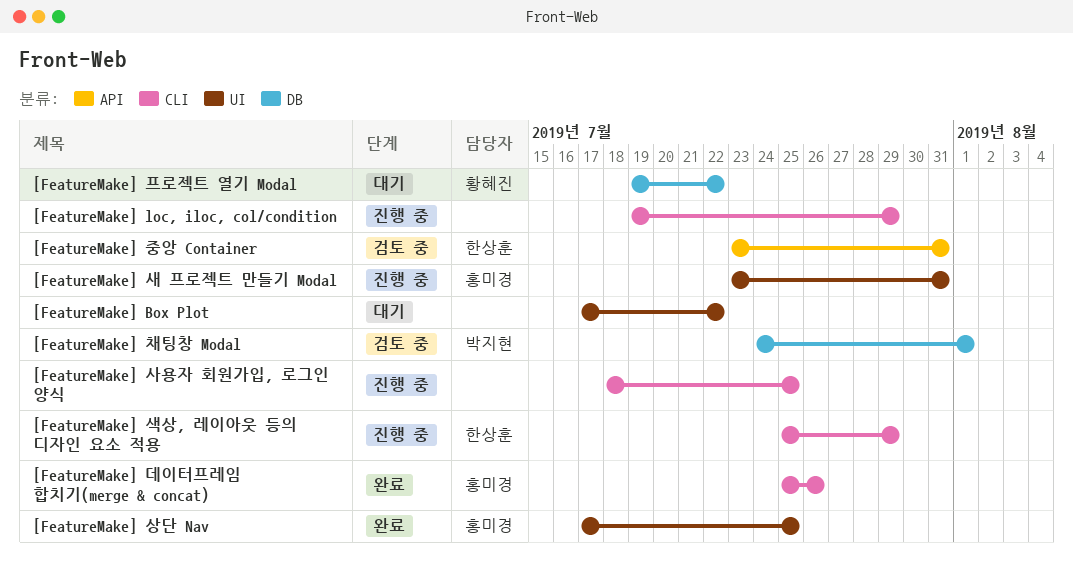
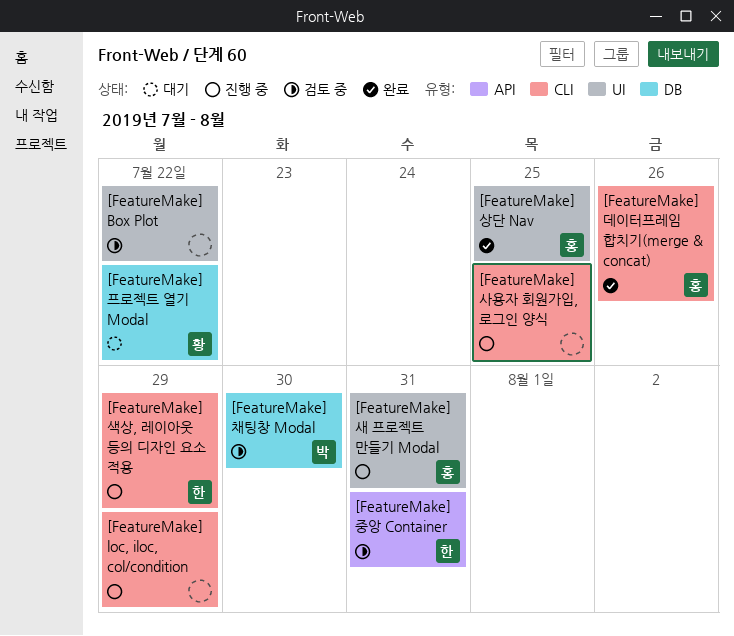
[FeatureMake] Box Plot, status: 대기 -> 검토 중
[FeatureMake] 채팅창 Modal, due: Aug 1 -> Jul 30

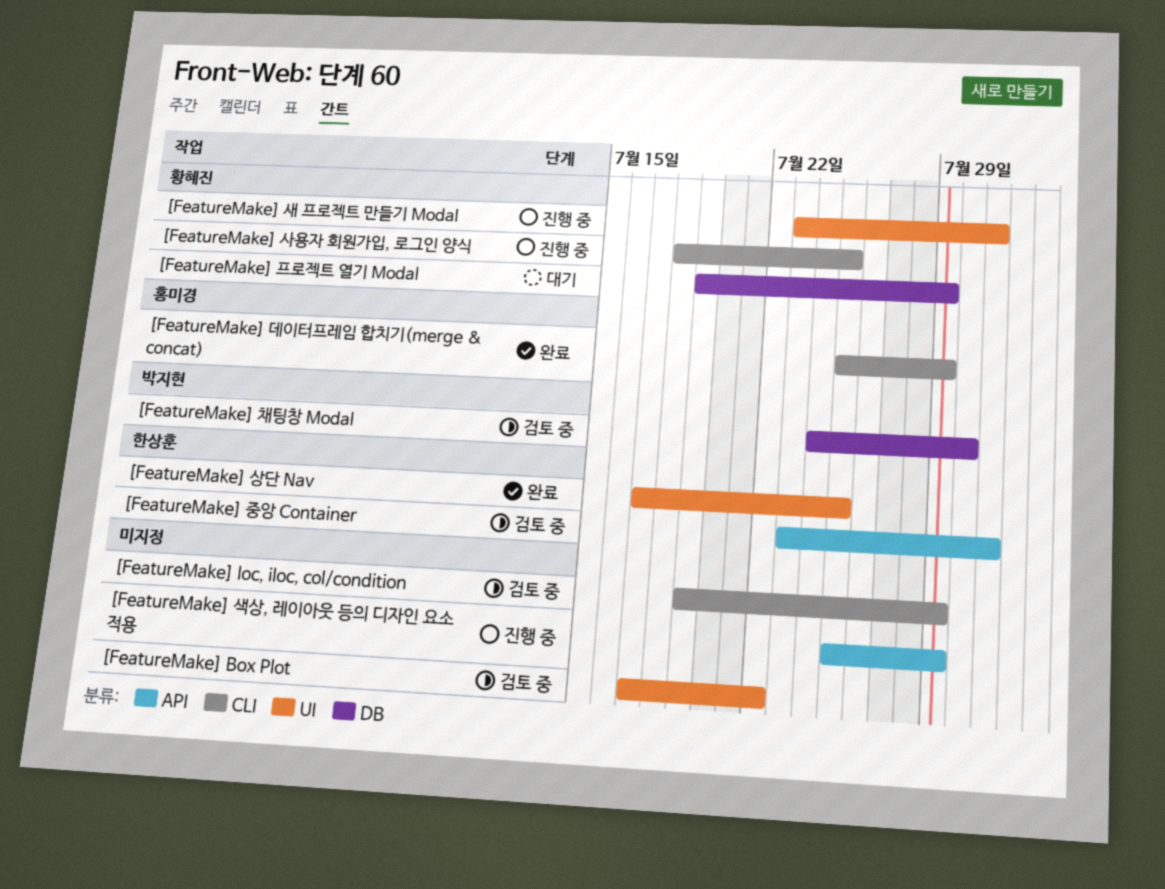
[FeatureMake] loc, iloc, col/condition, status: 진행 중 -> 검토 중
[FeatureMake] 데이터프레임 합치기(merge & concat), due: Jul 26 -> Jul 29
[FeatureMake] 사용자 회원가입, 로그인 양식, owner: none -> 황혜진
[FeatureMake] 상단 Nav, owner: 홍미경 -> 한상훈
[FeatureMake] 새 프로젝트 만들기 Modal, owner: 홍미경 -> 황혜진
[FeatureMake] 색상, 레이아웃 등의 디자인 요소 적용, owner: 한상훈 -> none
[FeatureMake] 색상, 레이아웃 등의 디자인 요소 적용, label: CLI -> API
[FeatureMake] 프로젝트 열기 Modal, due: Jul 22 -> Jul 29

